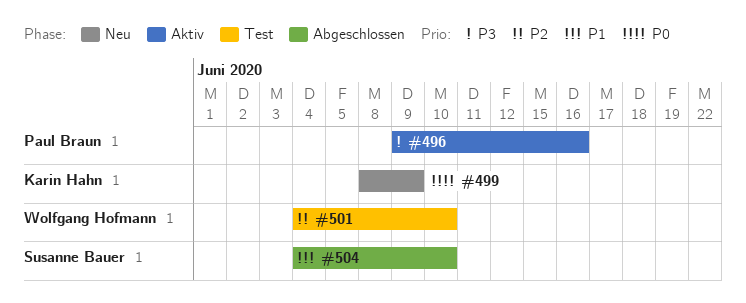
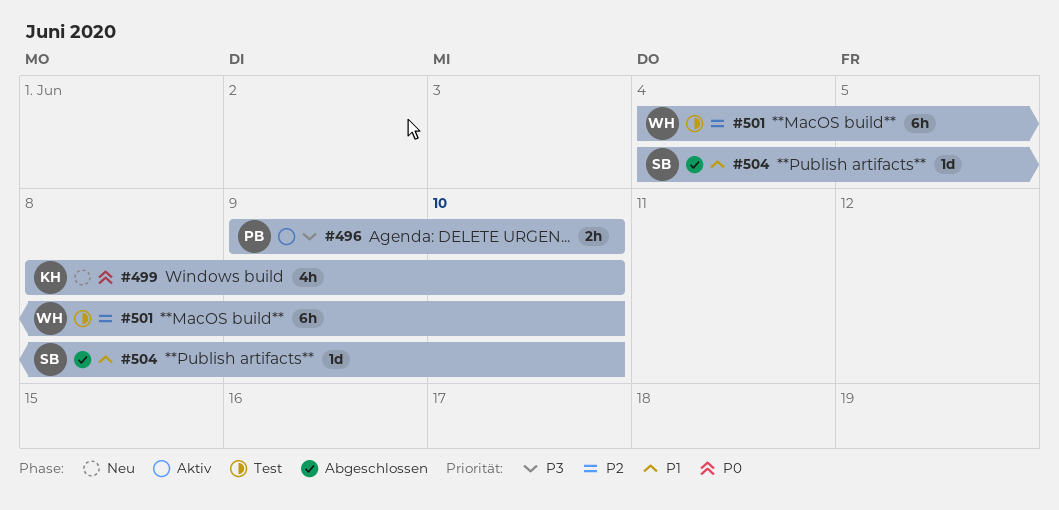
#496, due: Jun 16 -> Jun 10
#499, due: Jun 9 -> Jun 10

